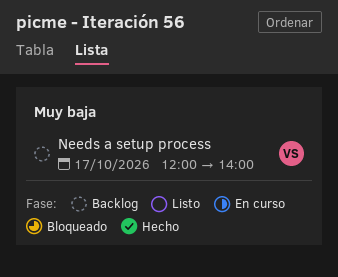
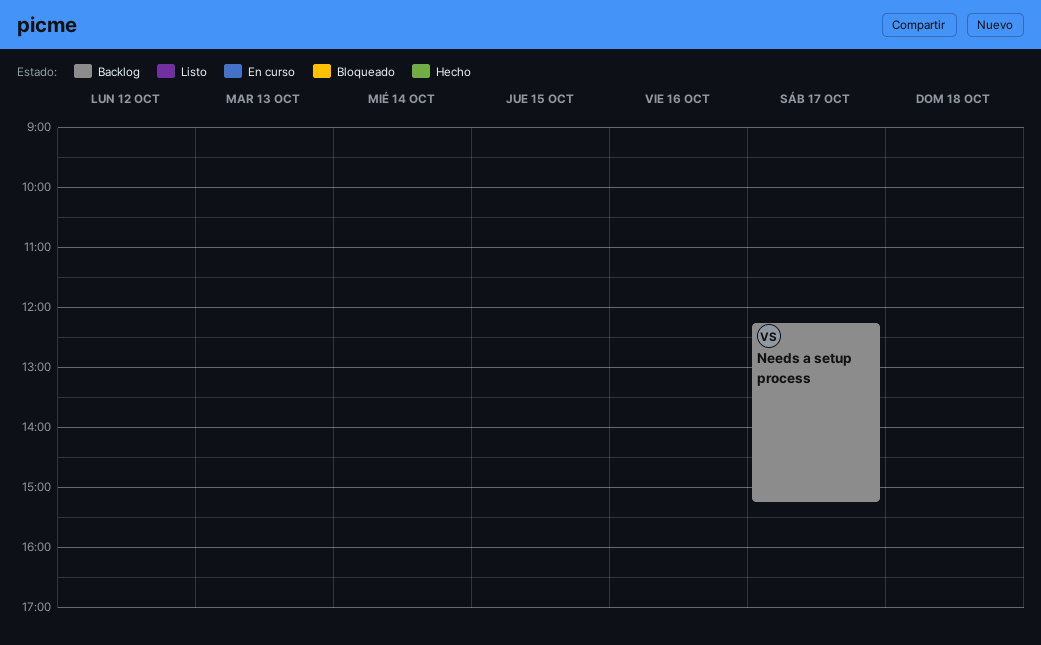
Needs a setup process, begins: 12:00 -> 12:15
Needs a setup process, ends: 14:00 -> 15:15

